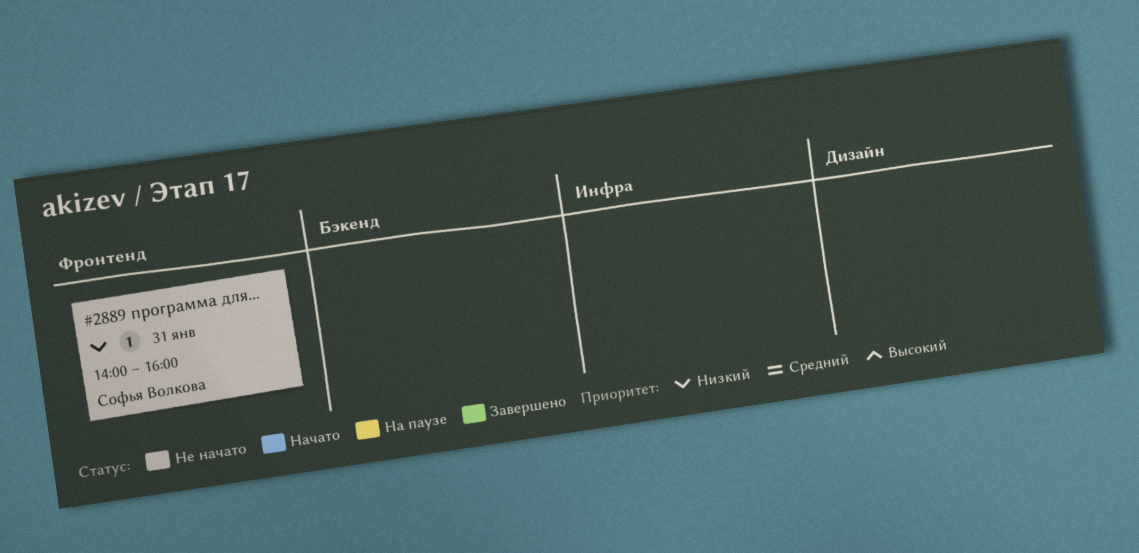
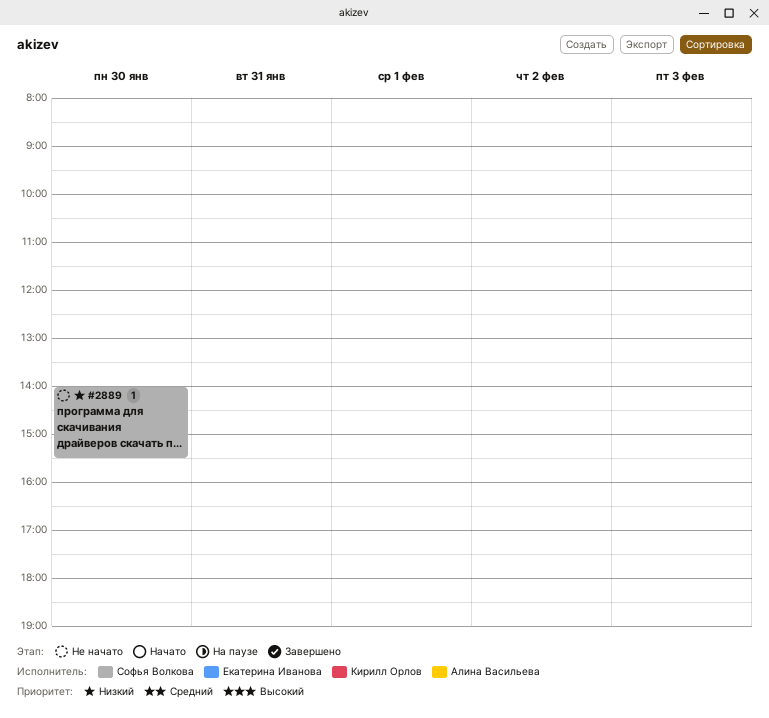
#2889, day: Jan 31 -> Jan 30
#2889, ends: 16:00 -> 15:30

